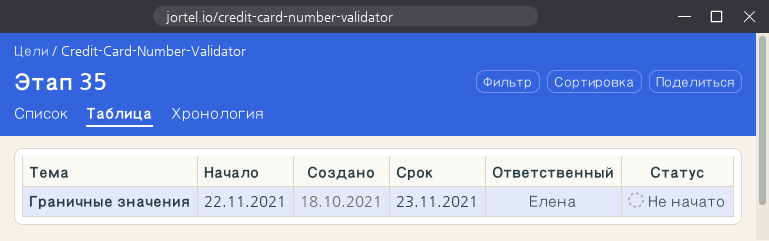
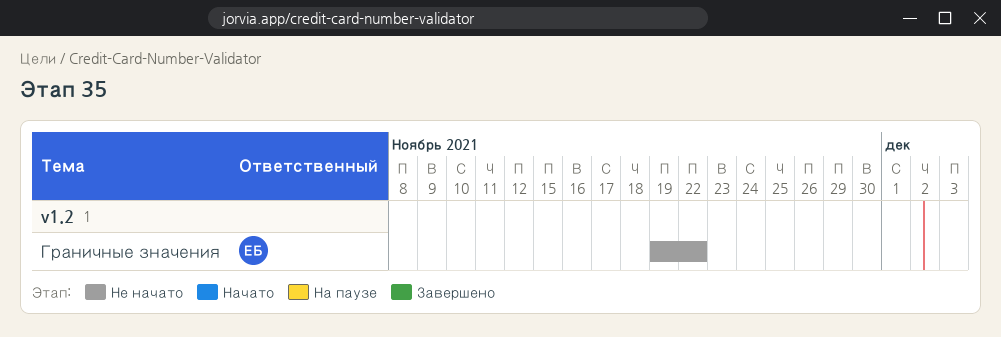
Граничные значения, start: Nov 22 -> Nov 19
Граничные значения, due: Nov 23 -> Nov 22

